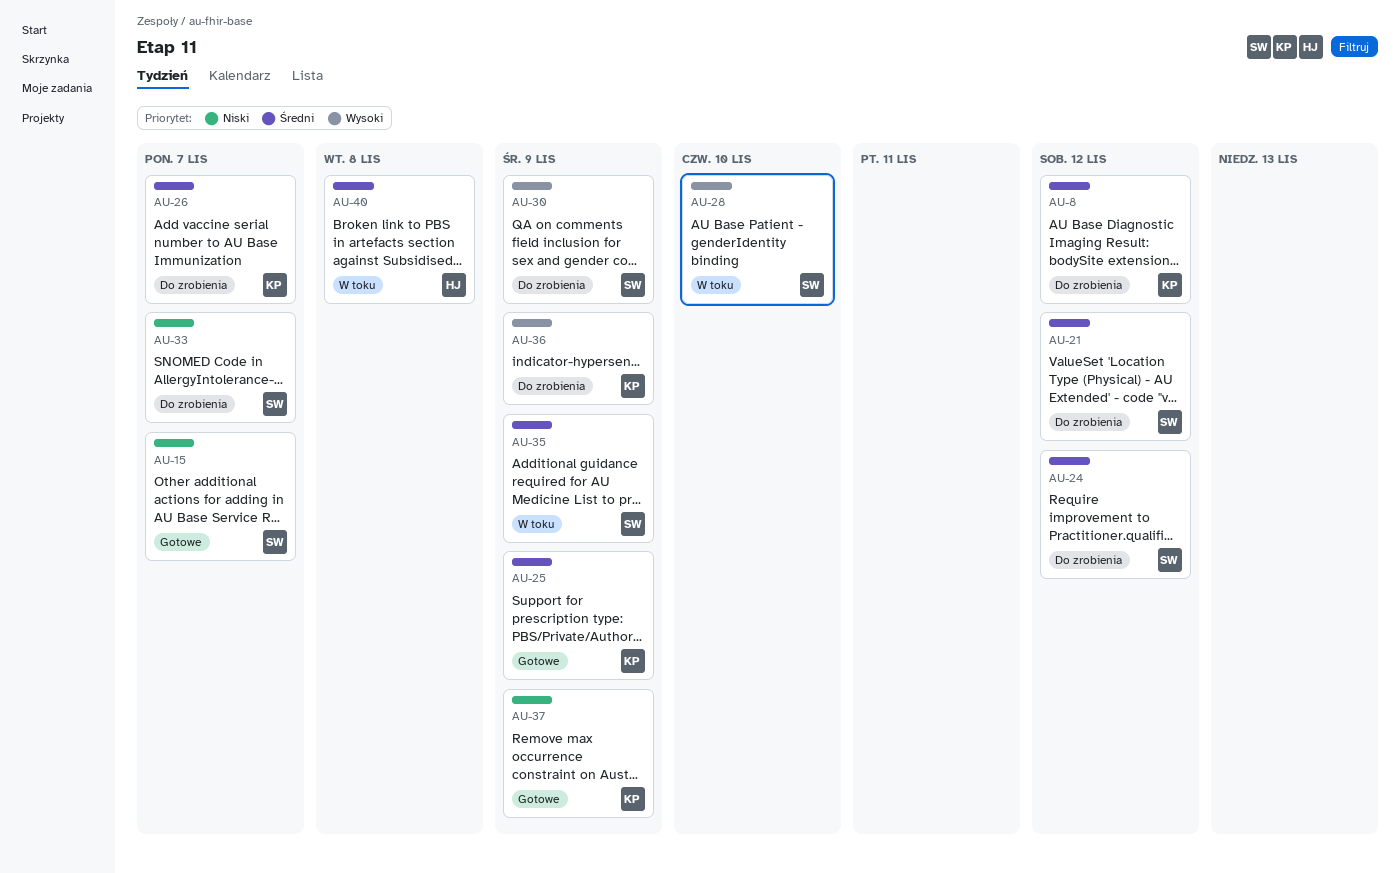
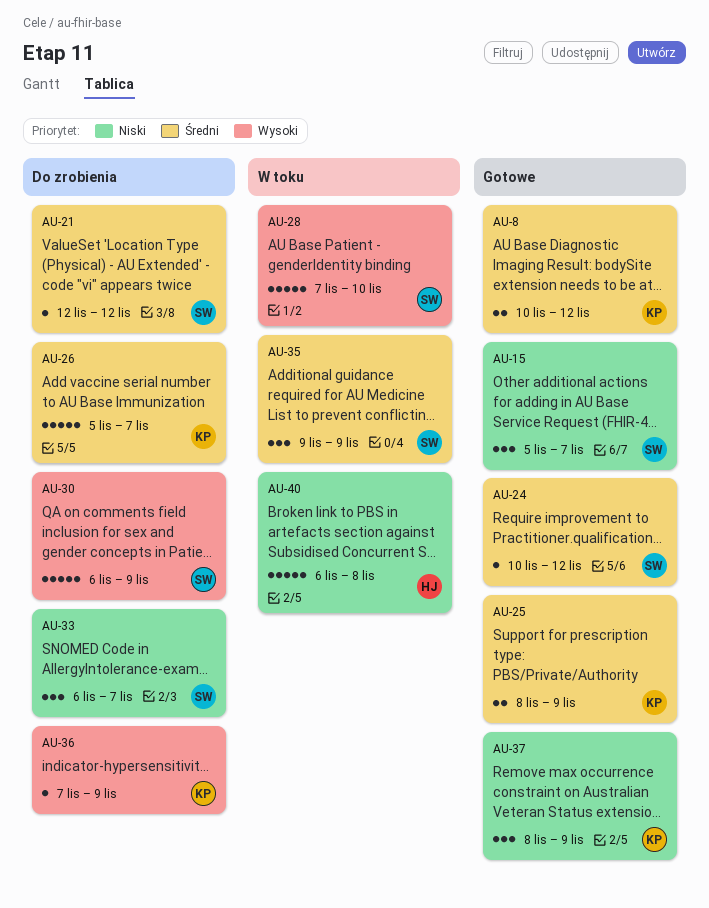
AU-8, status: Do zrobienia -> Gotowe
AU-24, status: Do zrobienia -> Gotowe
AU-40, priority: Średni -> Niski

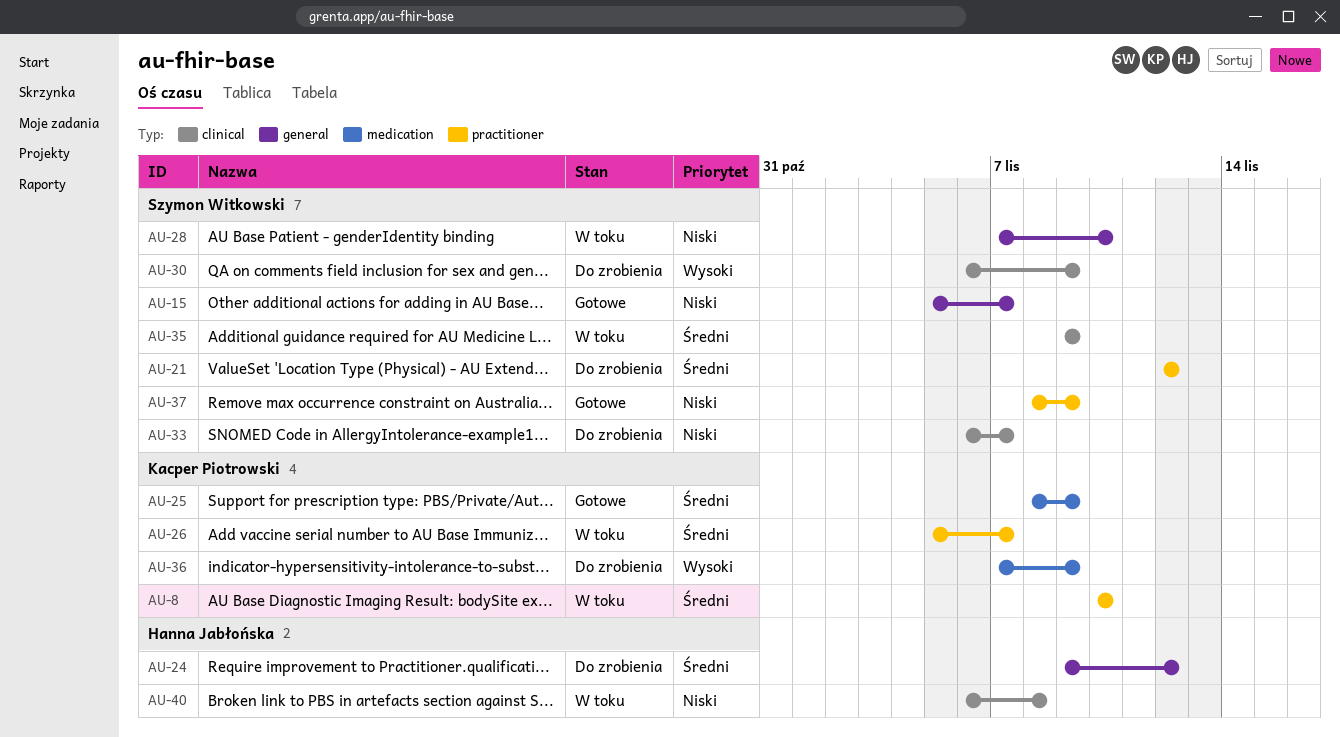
AU-8, status: Gotowe -> W toku
AU-8, due: Nov 12 -> Nov 10
AU-24, status: Gotowe -> Do zrobienia
AU-24, owner: Szymon Witkowski -> Hanna Jabłońska
AU-24, start: Nov 10 -> Nov 9
AU-26, status: Do zrobienia -> W toku
AU-28, priority: Wysoki -> Niski
AU-37, owner: Kacper Piotrowski -> Szymon Witkowski

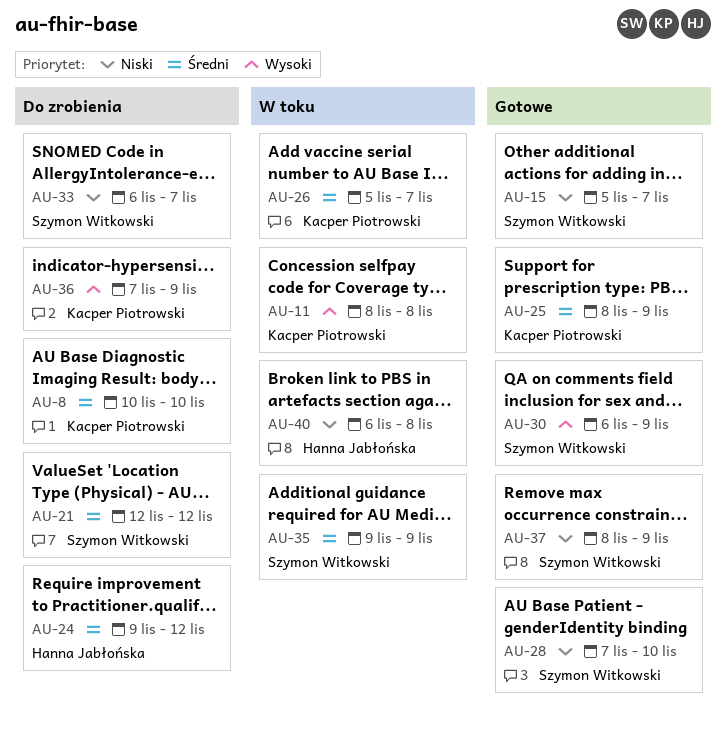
AU-8, status: W toku -> Do zrobienia
AU-11: none -> present
AU-28, status: W toku -> Gotowe
AU-30, status: Do zrobienia -> Gotowe

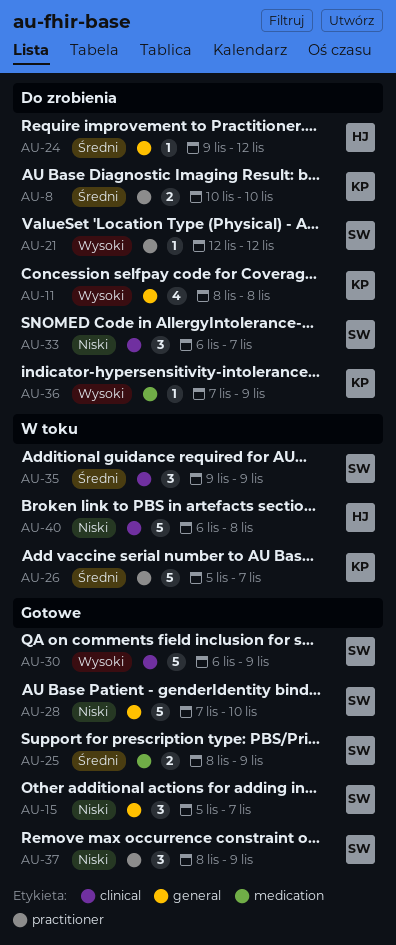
AU-11, status: W toku -> Do zrobienia
AU-21, priority: Średni -> Wysoki
AU-25, owner: Kacper Piotrowski -> Szymon Witkowski

